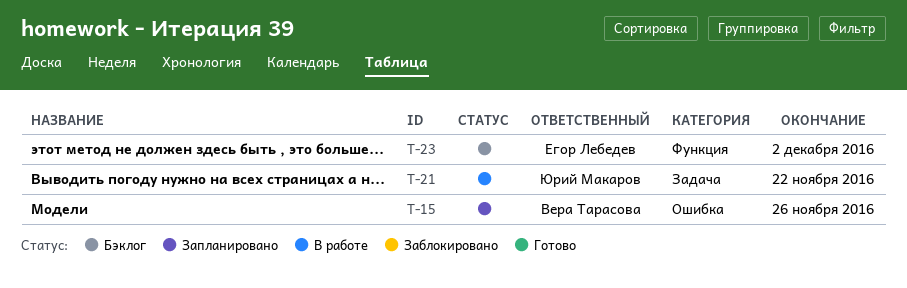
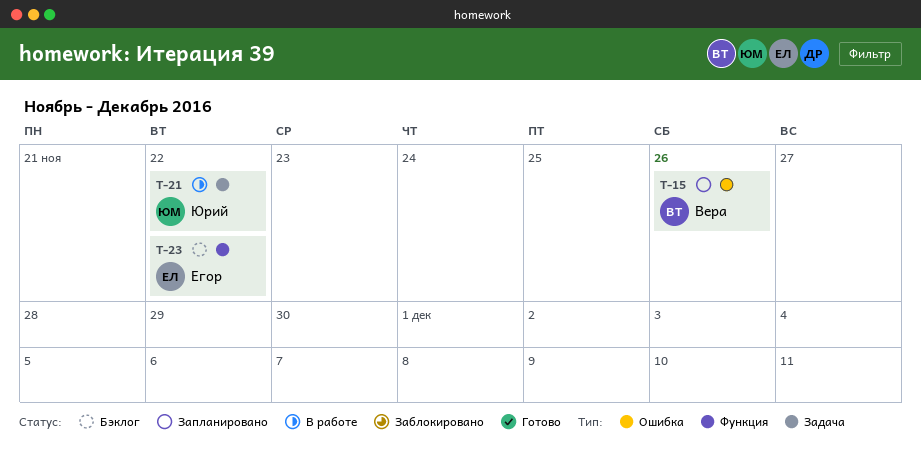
T-23, due: Dec 2 -> Nov 22

